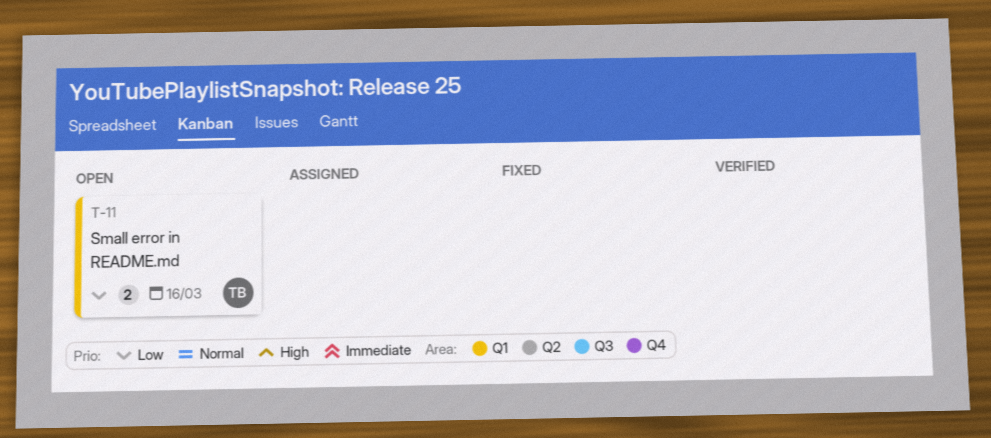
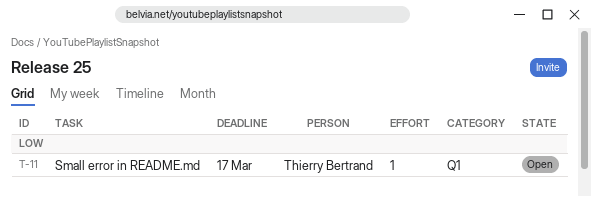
T-11, estimate: 2 -> 1
T-11, due: Mar 16 -> Mar 17

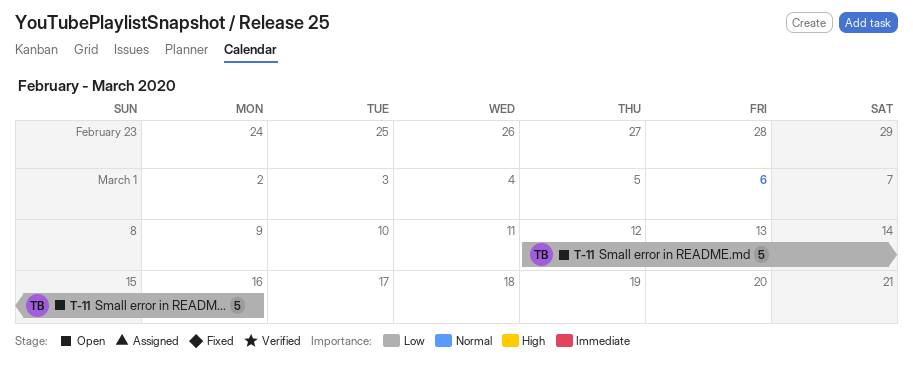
T-11, estimate: 1 -> 5
T-11, due: Mar 17 -> Mar 16

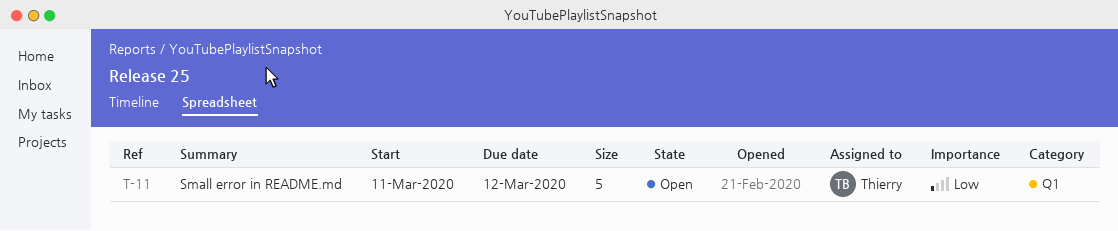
T-11, start: Mar 12 -> Mar 11
T-11, due: Mar 16 -> Mar 12

